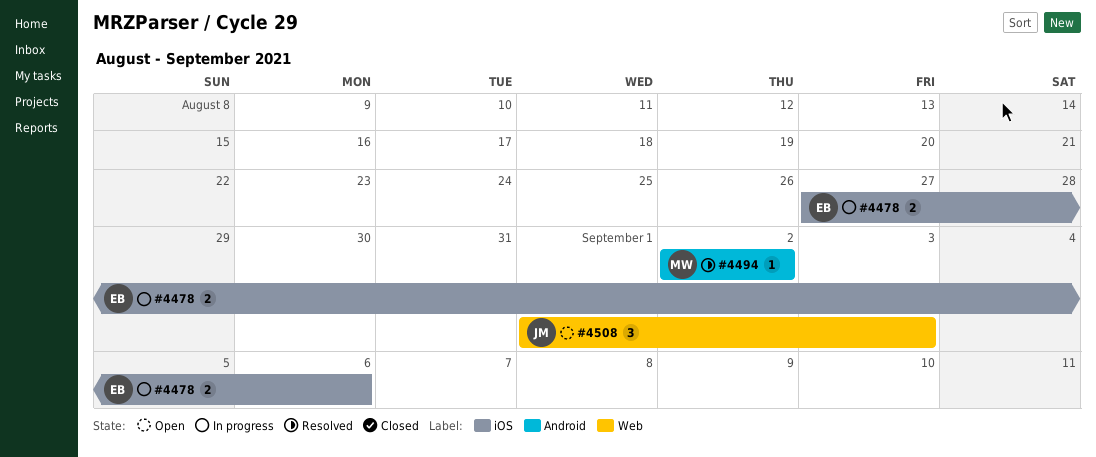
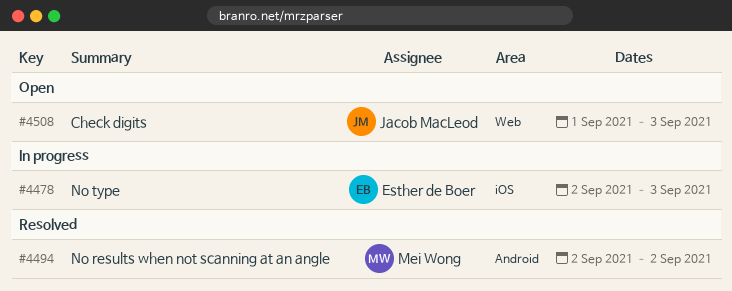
#4478, start: Aug 27 -> Sep 2
#4478, due: Sep 6 -> Sep 3

